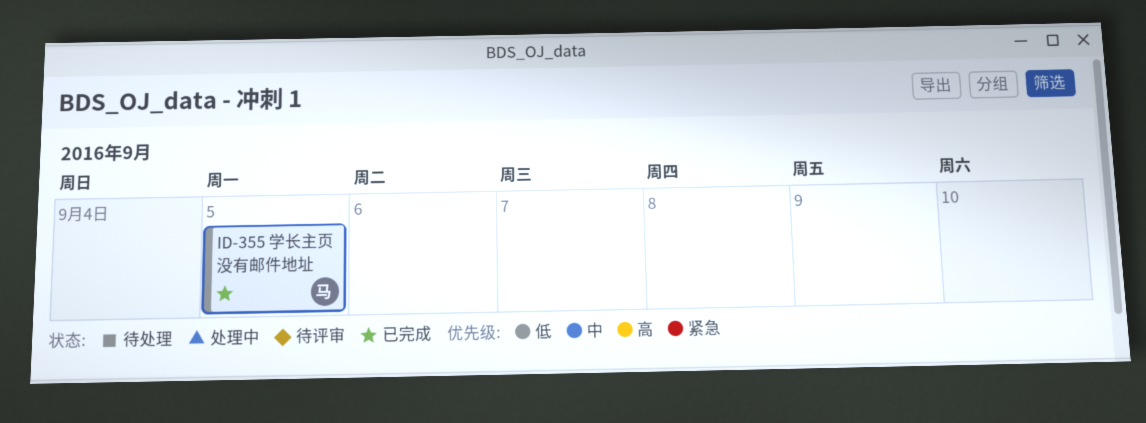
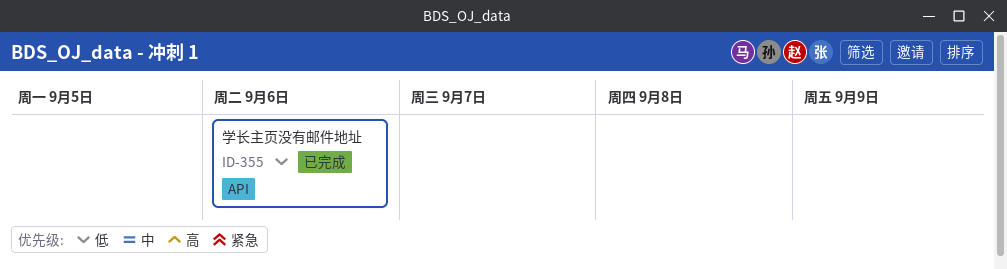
ID-355, due: Sep 5 -> Sep 6

